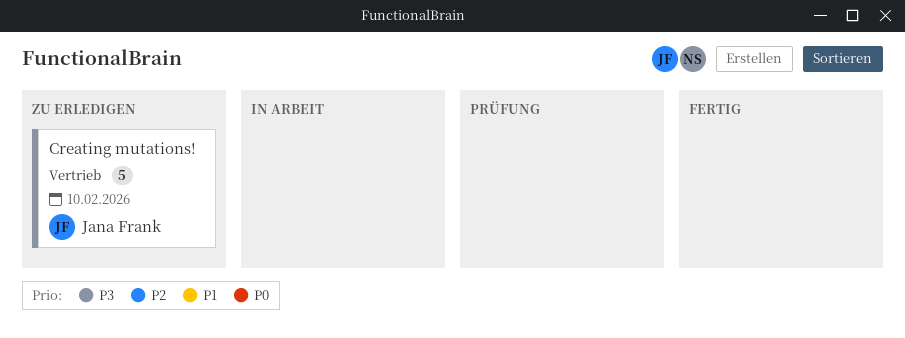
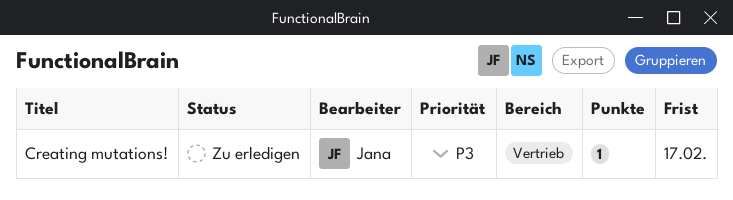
Creating mutations!, estimate: 5 -> 1
Creating mutations!, due: Feb 10 -> Feb 17

